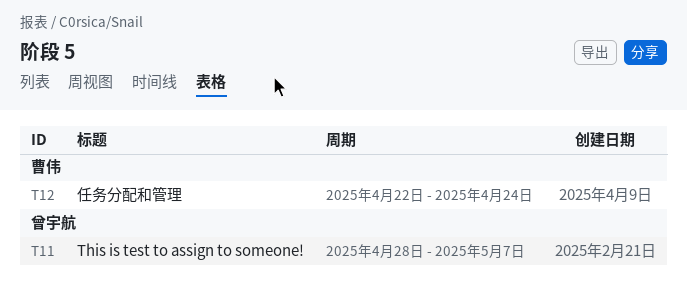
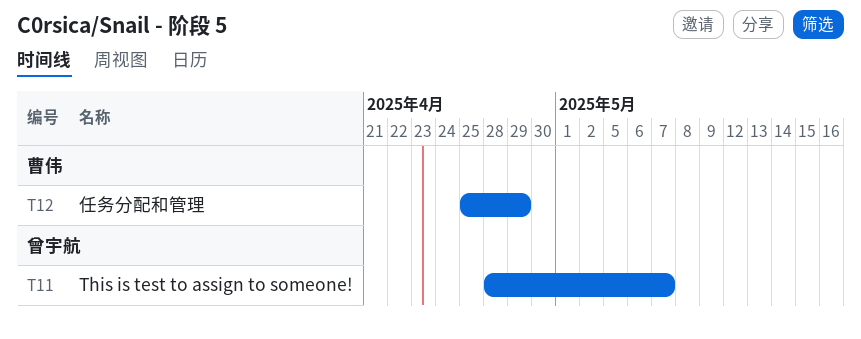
T12, start: Apr 22 -> Apr 25
T12, due: Apr 24 -> Apr 29

